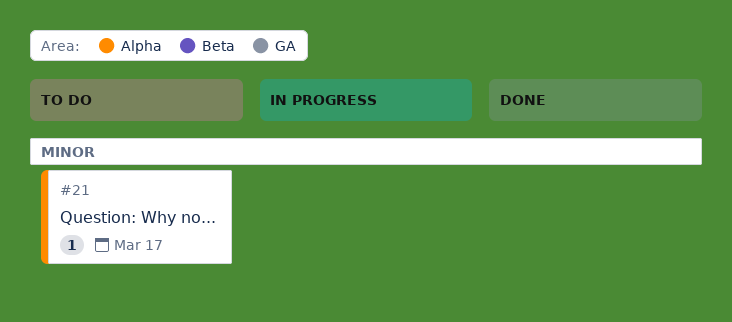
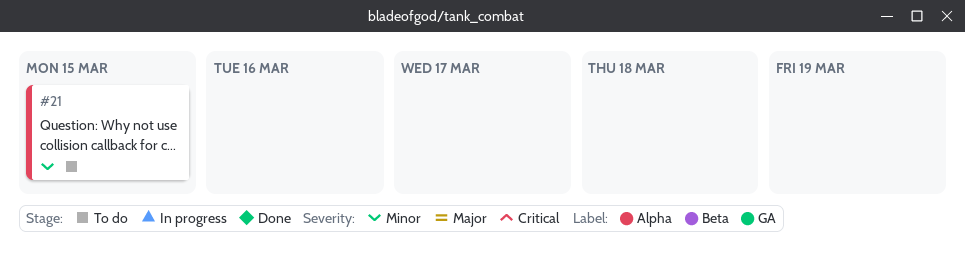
#21, due: Mar 17 -> Mar 15

